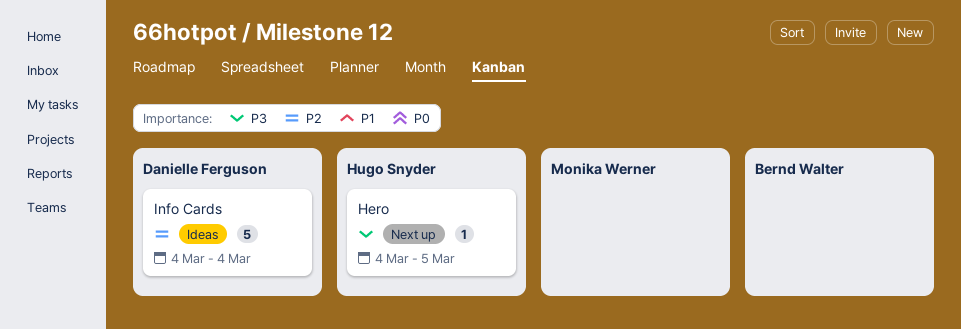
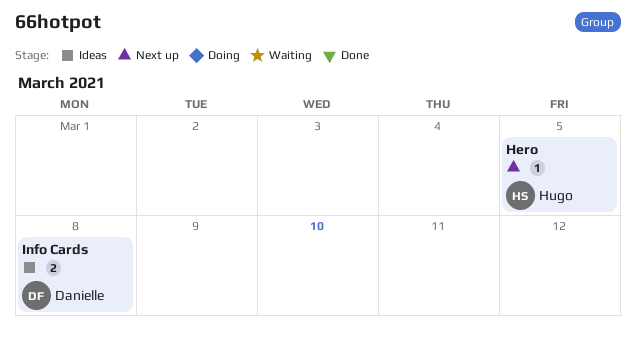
Info Cards, estimate: 5 -> 2
Info Cards, due: Mar 4 -> Mar 8

